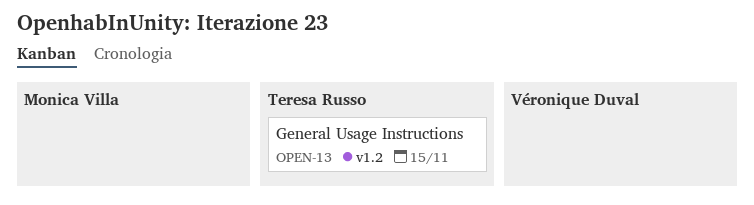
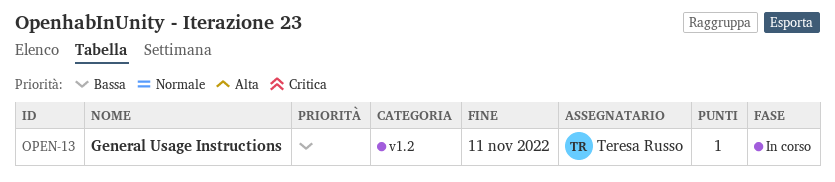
OPEN-13, due: Nov 15 -> Nov 11

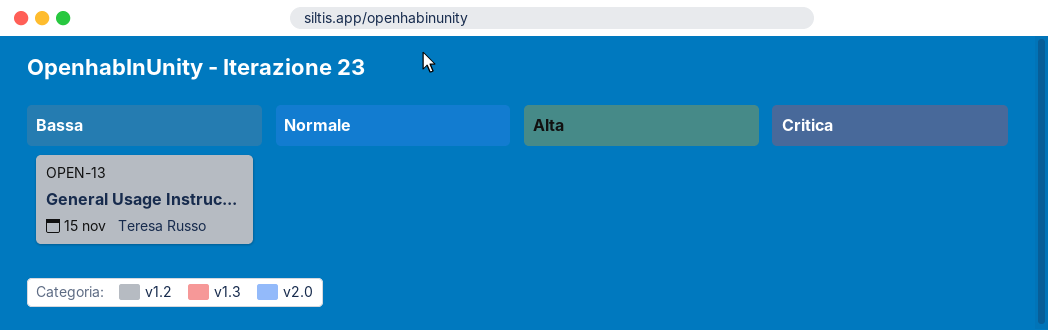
OPEN-13, due: Nov 11 -> Nov 15

